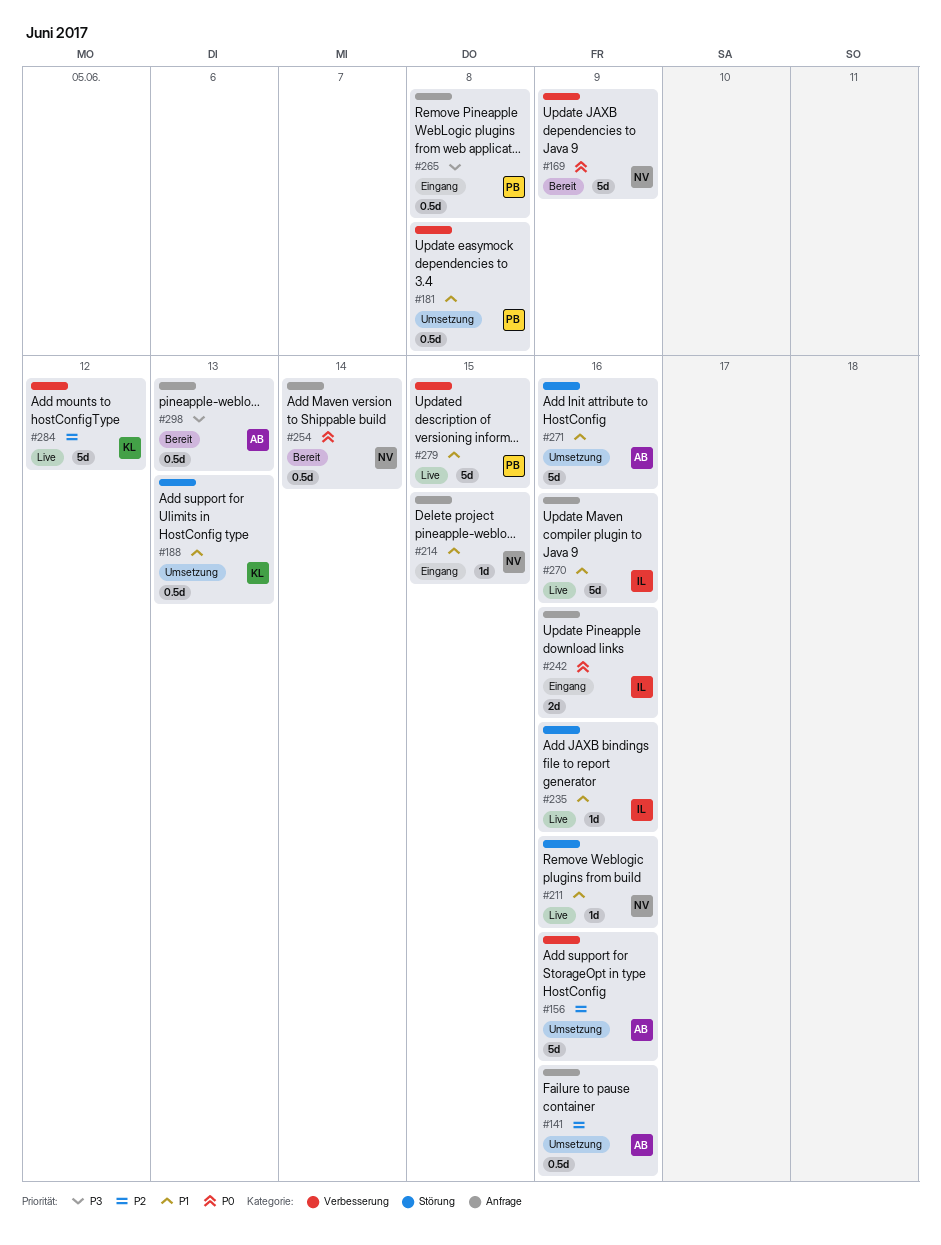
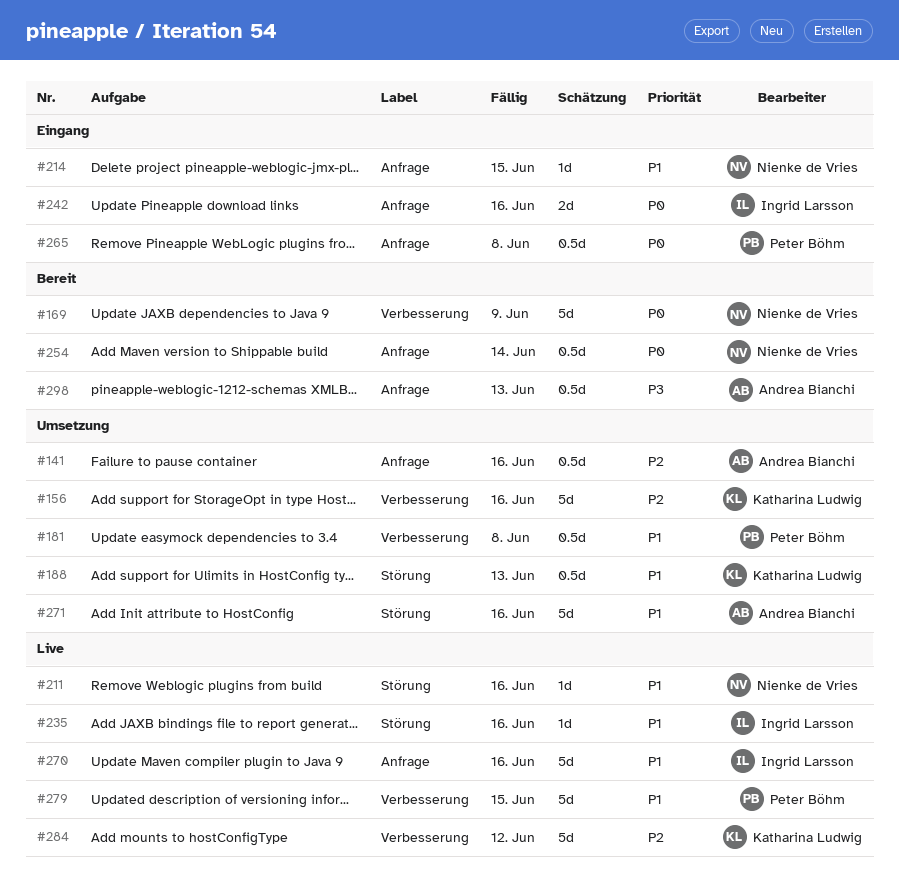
#156, owner: Andrea Bianchi -> Katharina Ludwig
#265, priority: P3 -> P0

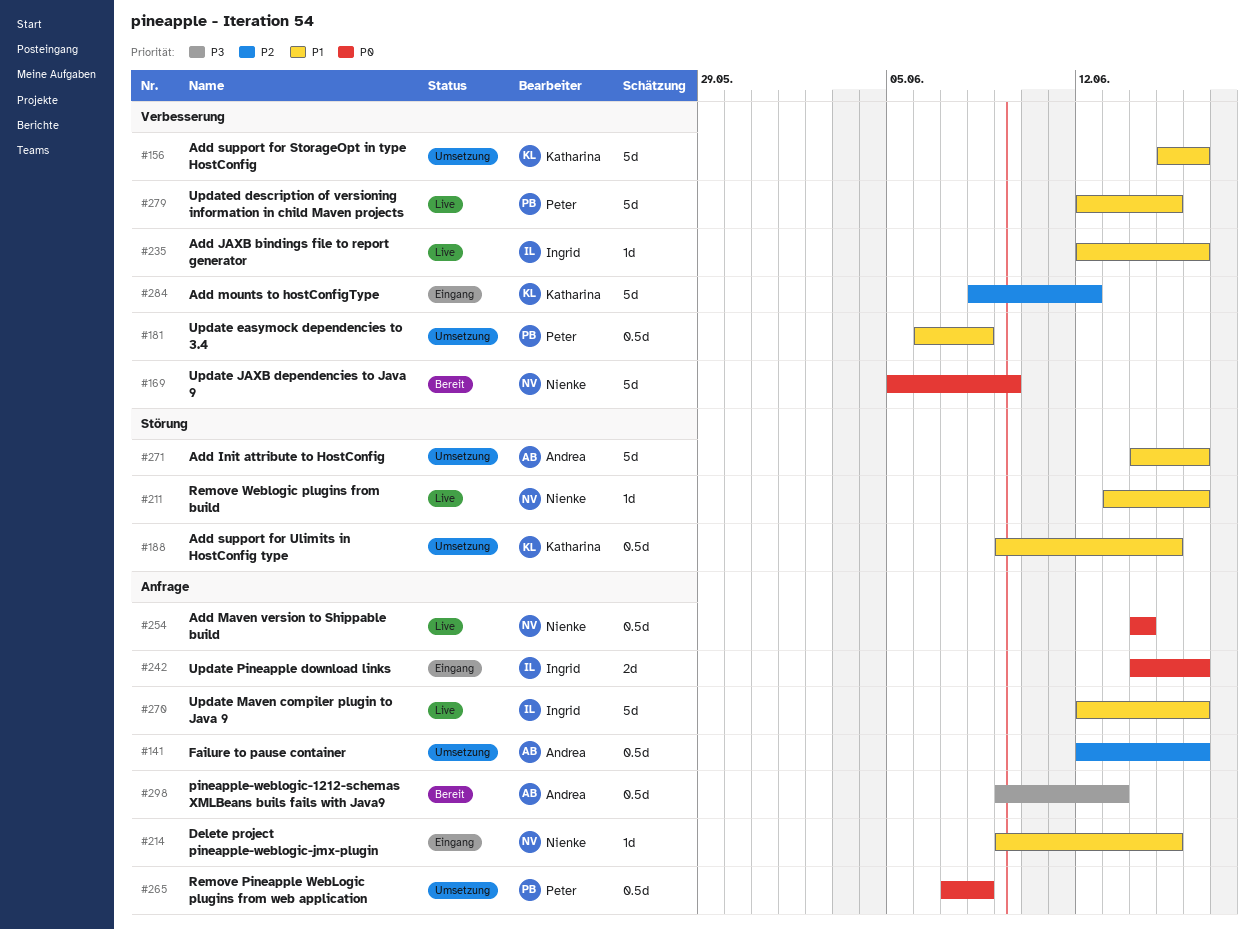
#156, priority: P2 -> P1
#188, due: Jun 13 -> Jun 15
#235, label: Störung -> Verbesserung
#254, status: Bereit -> Live
#265, status: Eingang -> Umsetzung
#284, status: Live -> Eingang

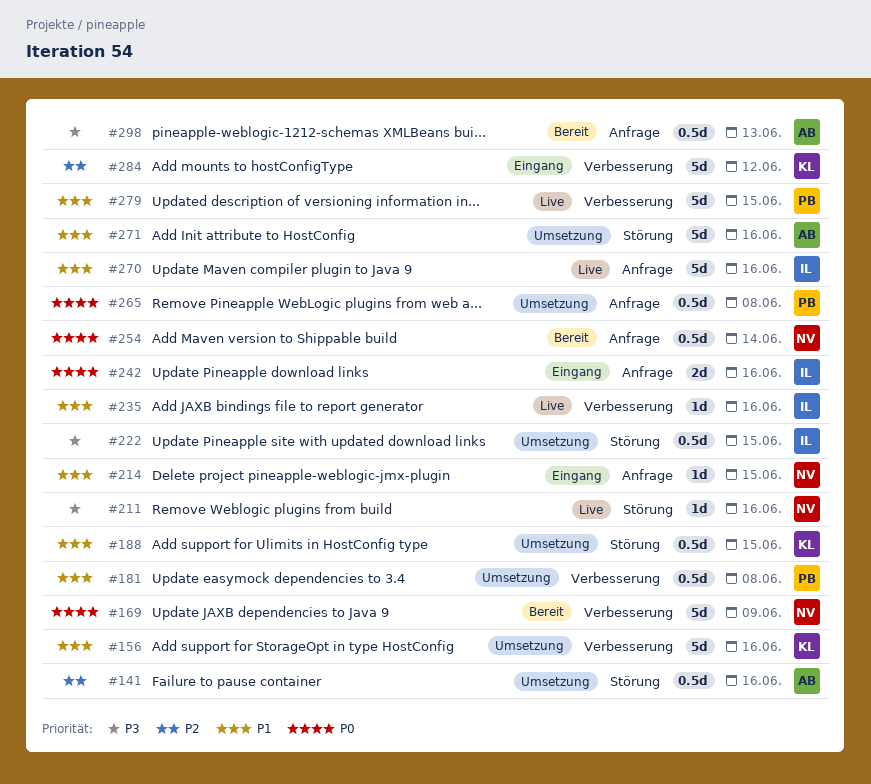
#141, label: Anfrage -> Störung
#211, priority: P1 -> P3
#222: none -> present
#254, status: Live -> Bereit

